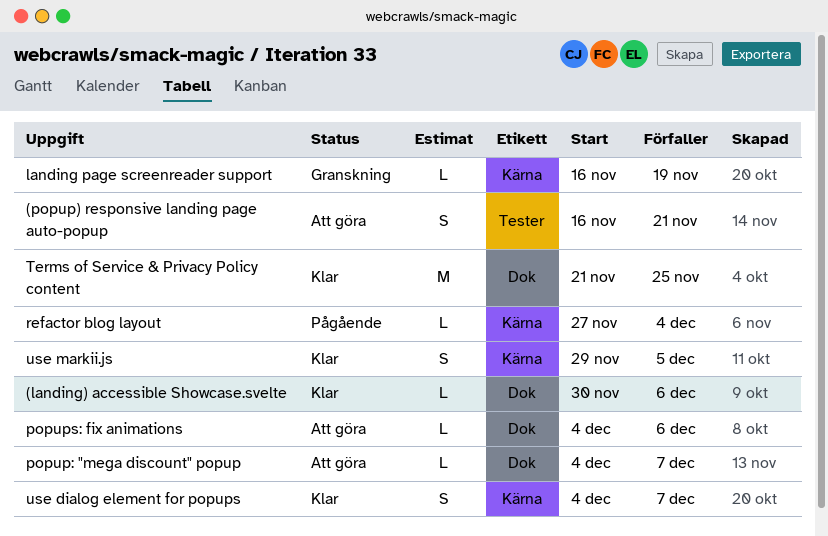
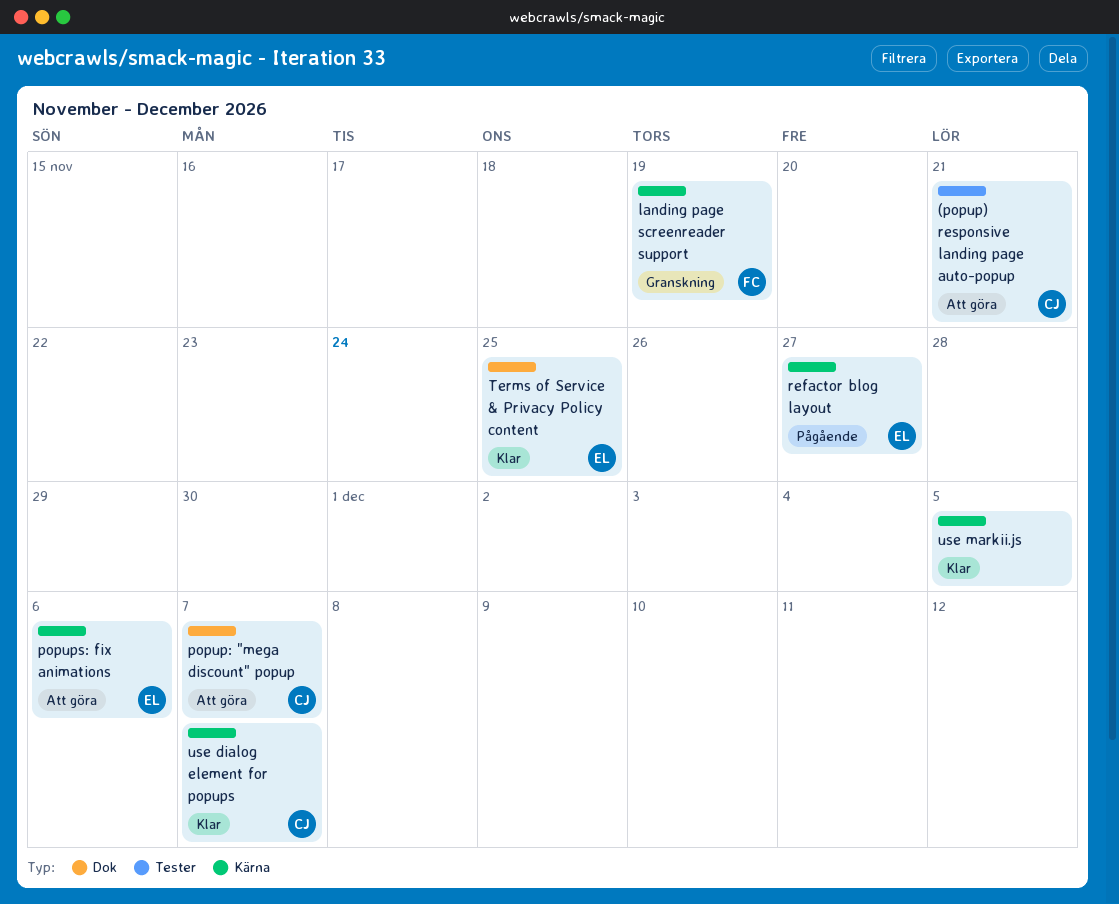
(landing) accessible Showcase.svelte: present -> none
popups: fix animations, label: Dok -> Kärna
refactor blog layout, due: Dec 4 -> Nov 27

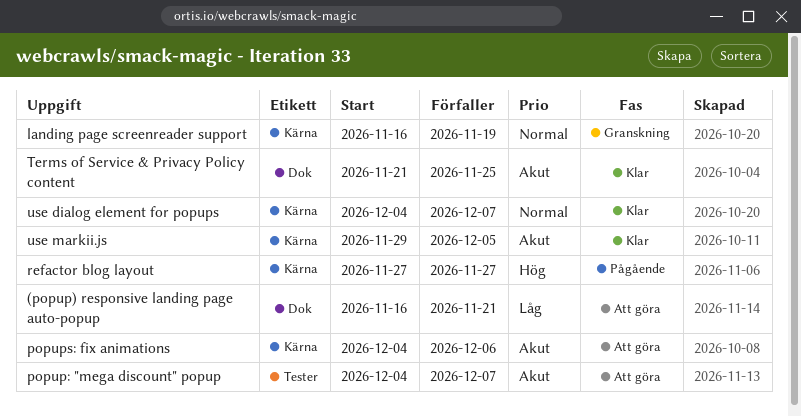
(popup) responsive landing page auto-popup, label: Tester -> Dok
popup: "mega discount" popup, label: Dok -> Tester

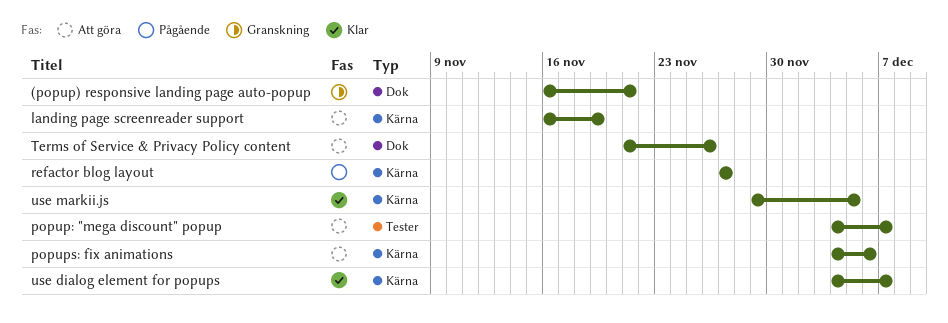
(popup) responsive landing page auto-popup, status: Att göra -> Granskning
landing page screenreader support, status: Granskning -> Att göra
Terms of Service & Privacy Policy content, status: Klar -> Att göra
Terms of Service & Privacy Policy content, due: Nov 25 -> Nov 26

